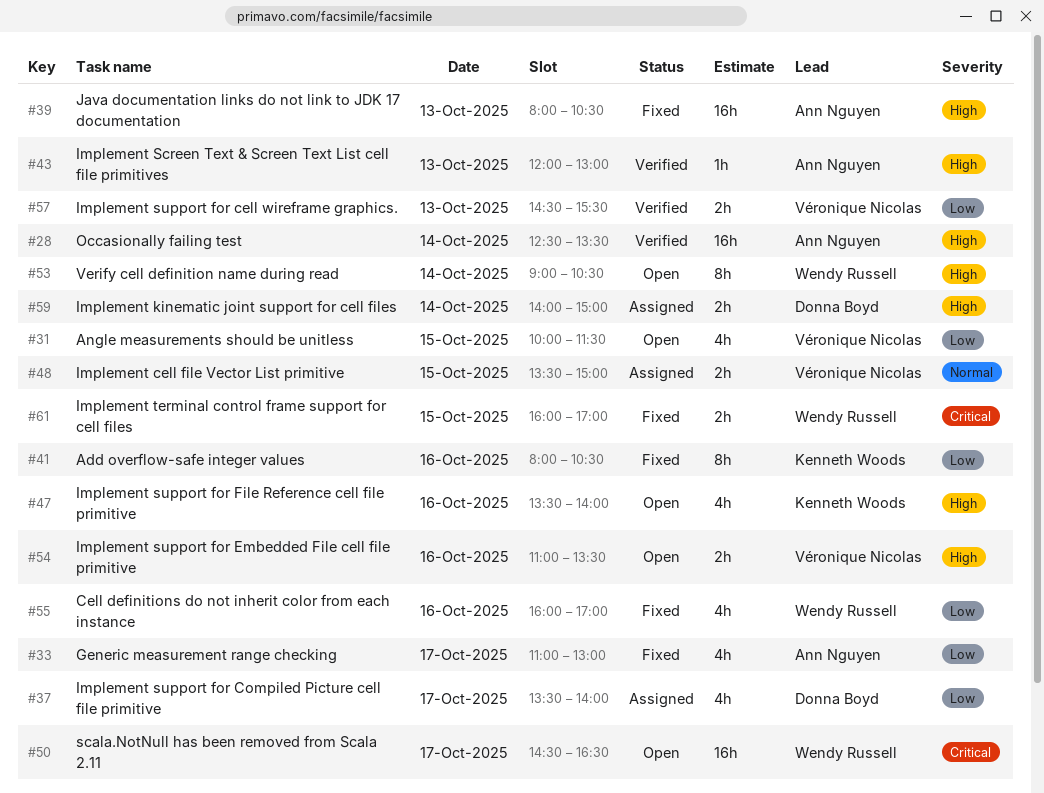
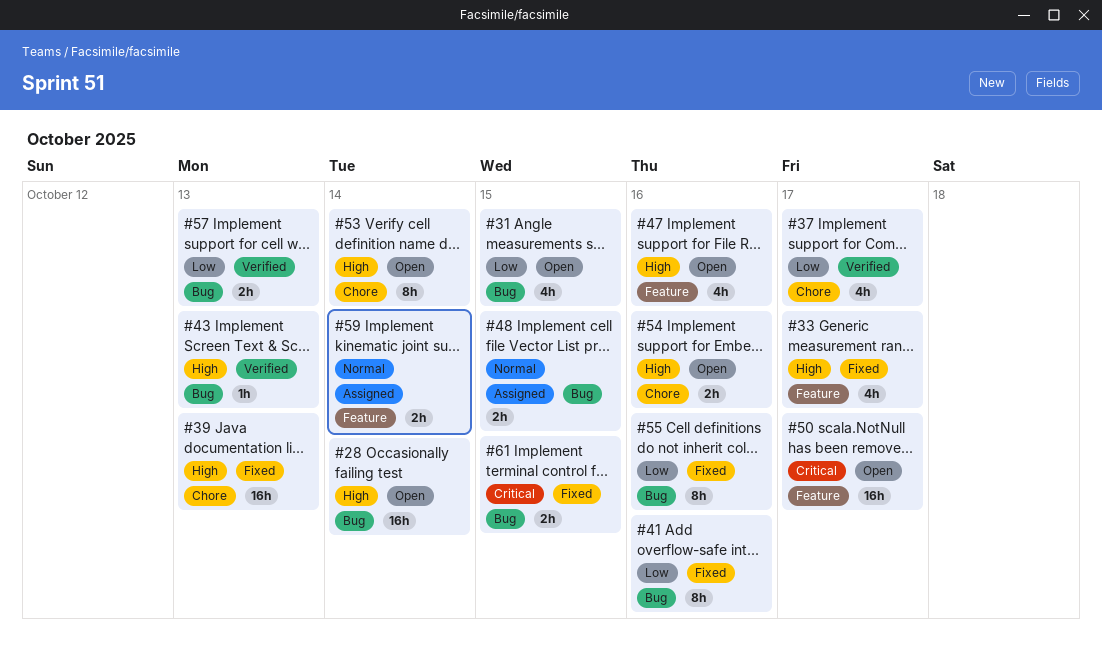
#28, status: Verified -> Open
#33, priority: Low -> High
#37, status: Assigned -> Verified
#55, estimate: 4h -> 8h
#59, priority: High -> Normal

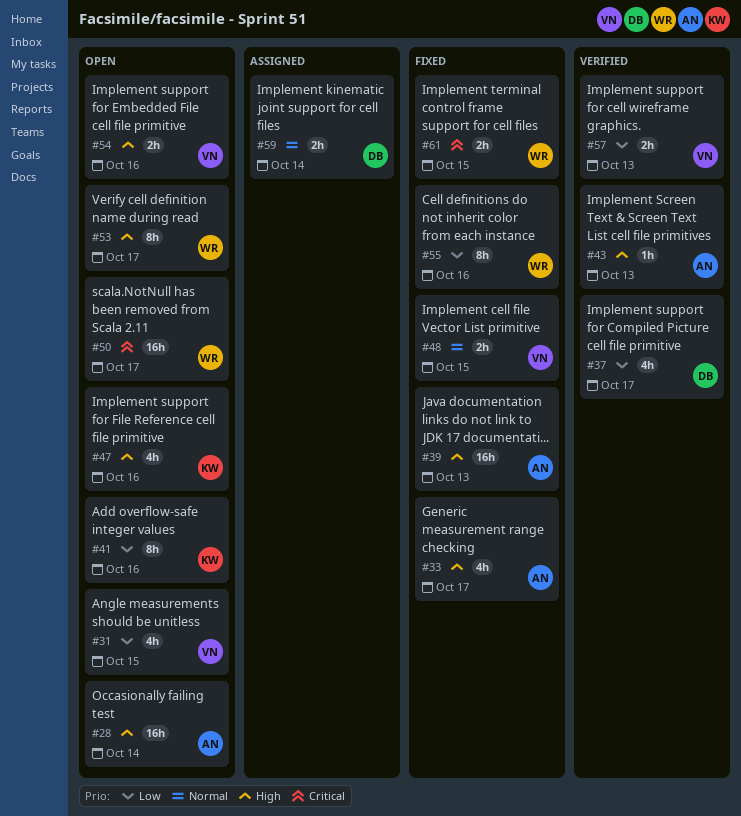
#41, status: Fixed -> Open
#48, status: Assigned -> Fixed
#53, day: Oct 14 -> Oct 17

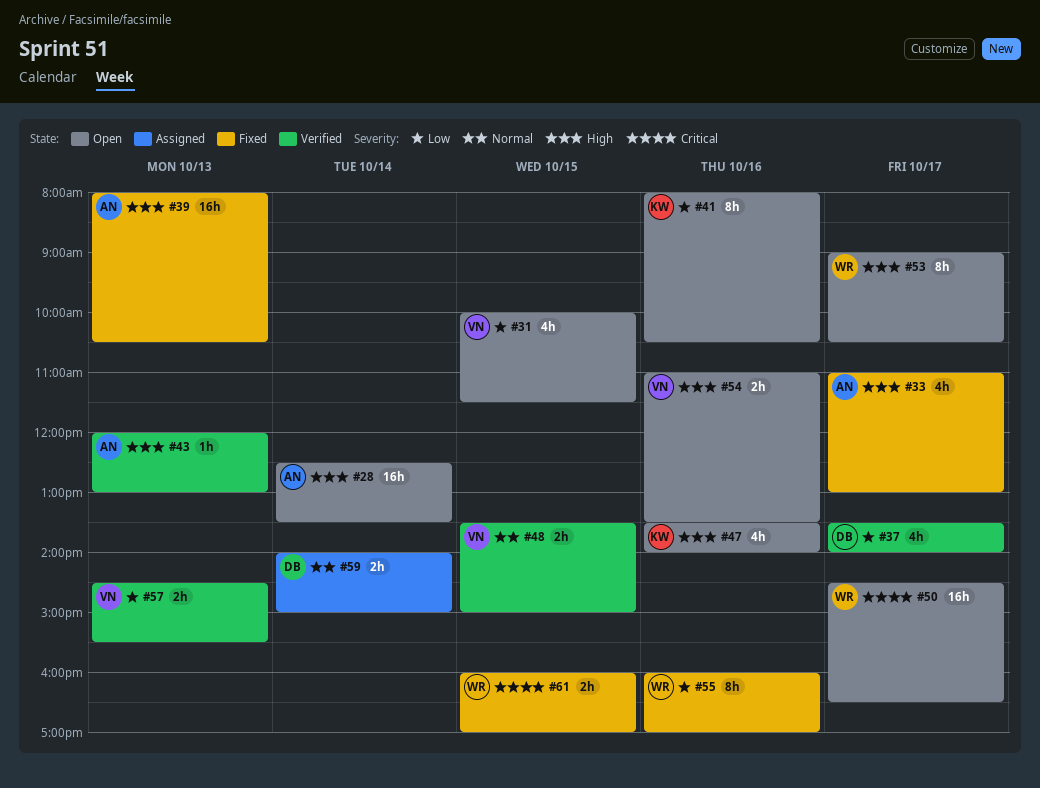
#48, status: Fixed -> Verified

